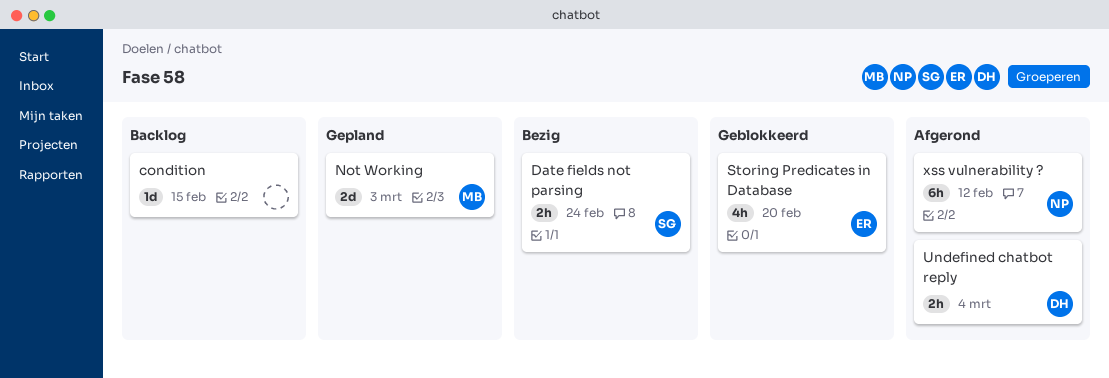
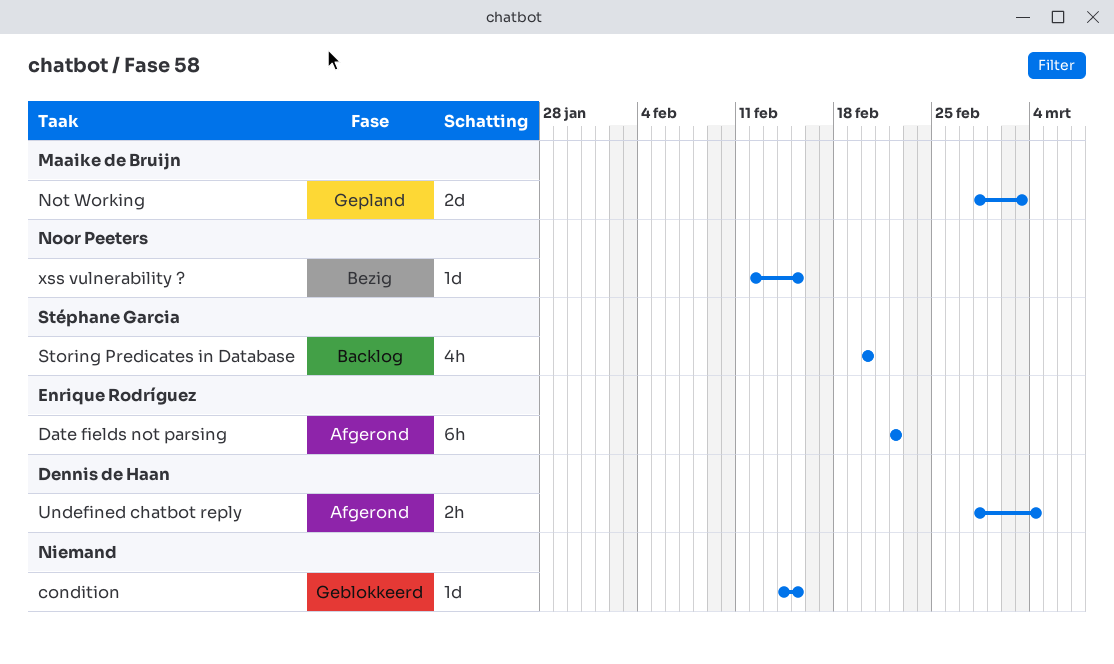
condition, status: Backlog -> Geblokkeerd
Date fields not parsing, status: Bezig -> Afgerond
Date fields not parsing, owner: Stéphane Garcia -> Enrique Rodríguez
Date fields not parsing, estimate: 2h -> 6h
Date fields not parsing, due: Feb 24 -> Feb 22
Storing Predicates in Database, status: Geblokkeerd -> Backlog
Storing Predicates in Database, owner: Enrique Rodríguez -> Stéphane Garcia
xss vulnerability ?, status: Afgerond -> Bezig
xss vulnerability ?, estimate: 6h -> 1d
xss vulnerability ?, due: Feb 12 -> Feb 15

